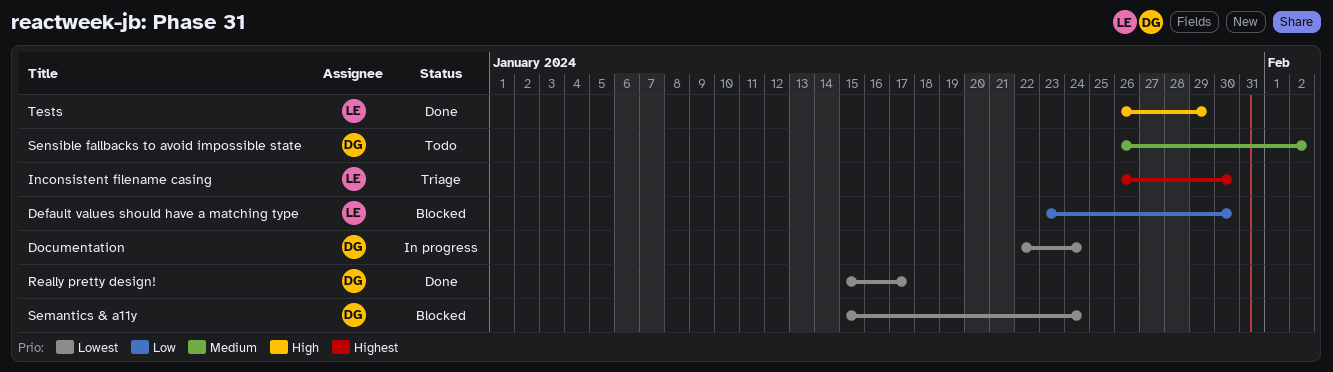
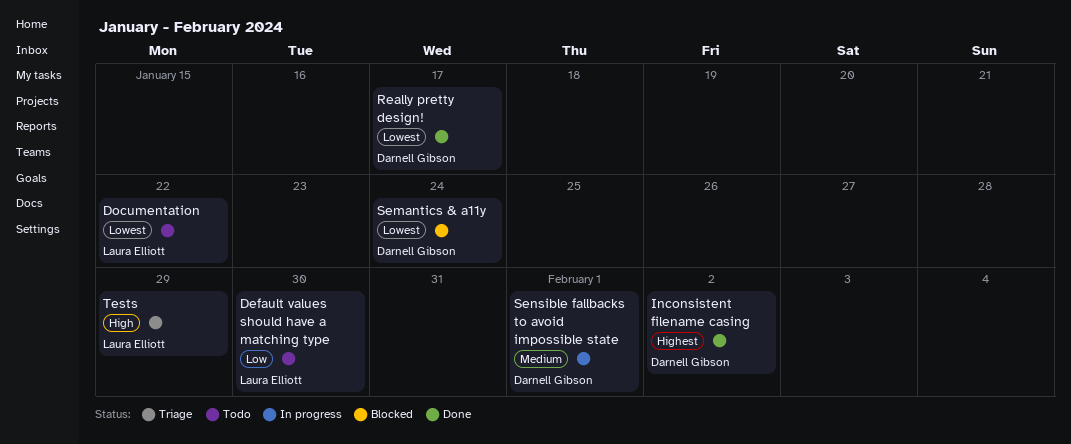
Default values should have a matching type, status: Blocked -> Todo
Documentation, status: In progress -> Todo
Documentation, owner: Darnell Gibson -> Laura Elliott
Documentation, due: Jan 24 -> Jan 22
Inconsistent filename casing, status: Triage -> Done
Inconsistent filename casing, owner: Laura Elliott -> Darnell Gibson
Inconsistent filename casing, due: Jan 30 -> Feb 2
Sensible fallbacks to avoid impossible state, status: Todo -> In progress
Sensible fallbacks to avoid impossible state, due: Feb 2 -> Feb 1
Tests, status: Done -> Triage

